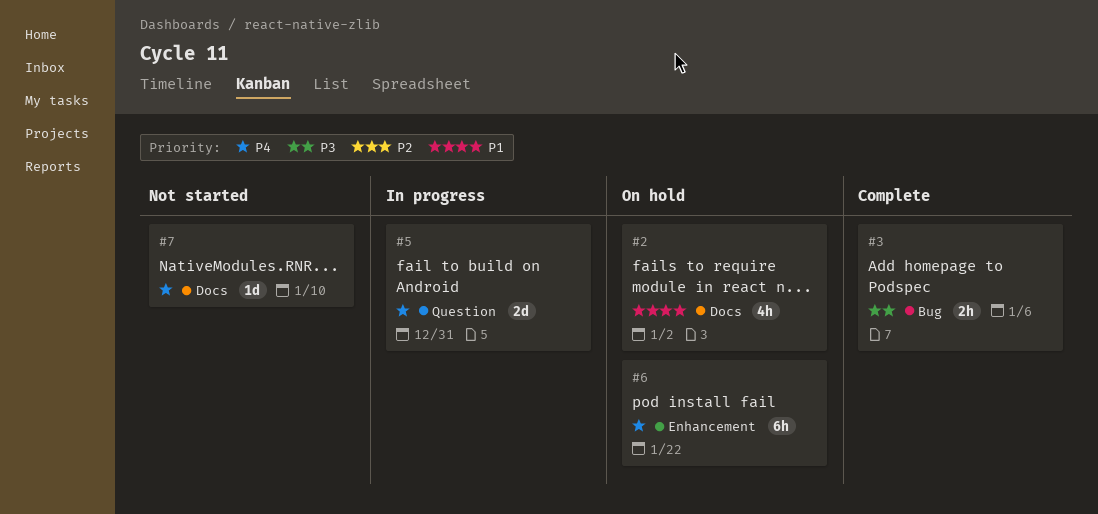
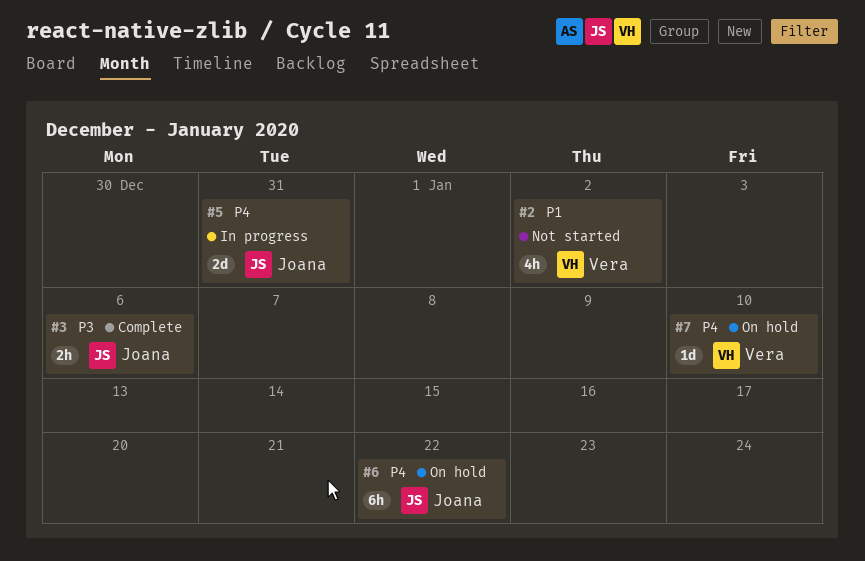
#2, status: On hold -> Not started
#7, status: Not started -> On hold

